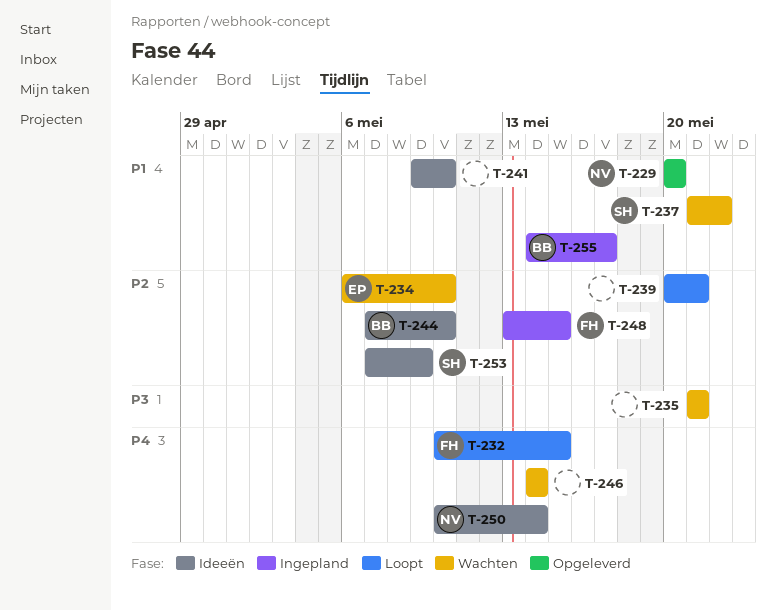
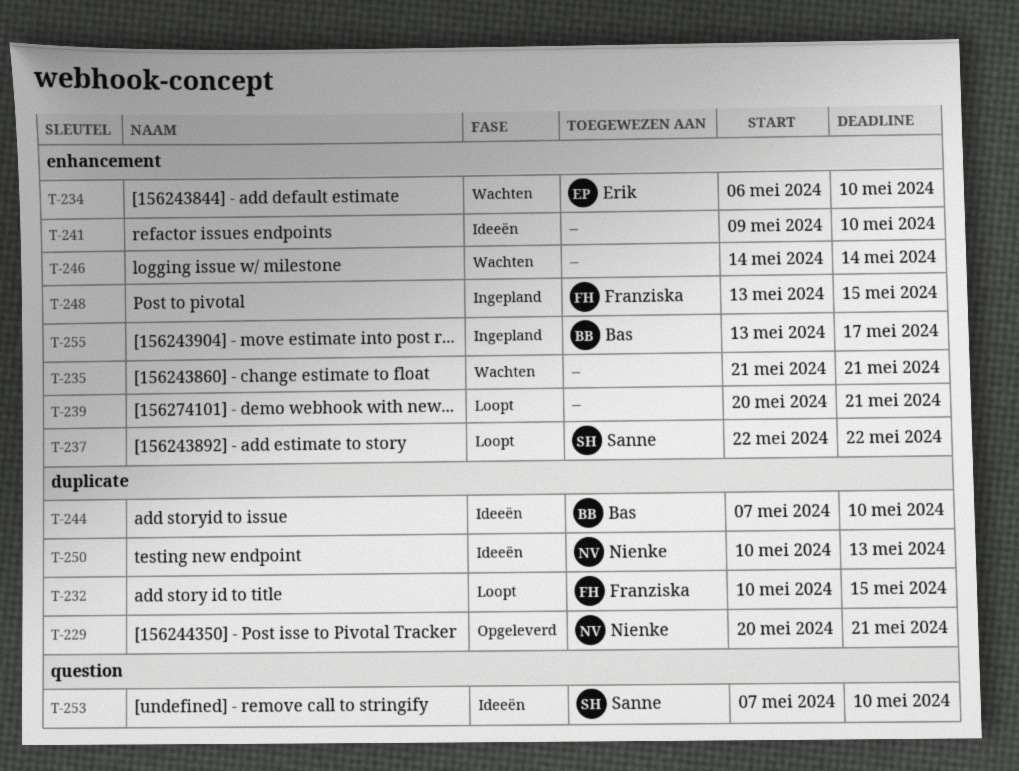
T-229, due: May 20 -> May 21
T-237, status: Wachten -> Loopt
T-237, start: May 21 -> May 22
T-250, due: May 14 -> May 13
T-253, due: May 9 -> May 10
T-255, start: May 14 -> May 13

